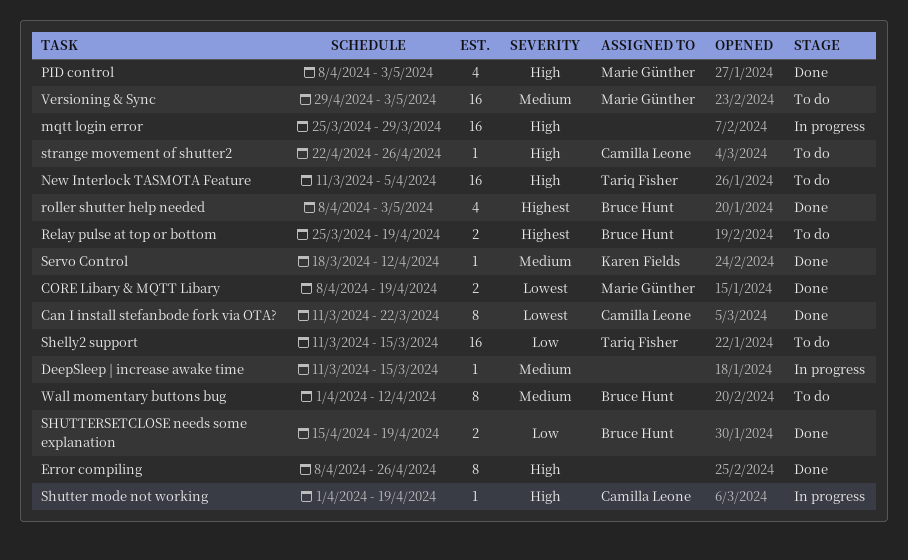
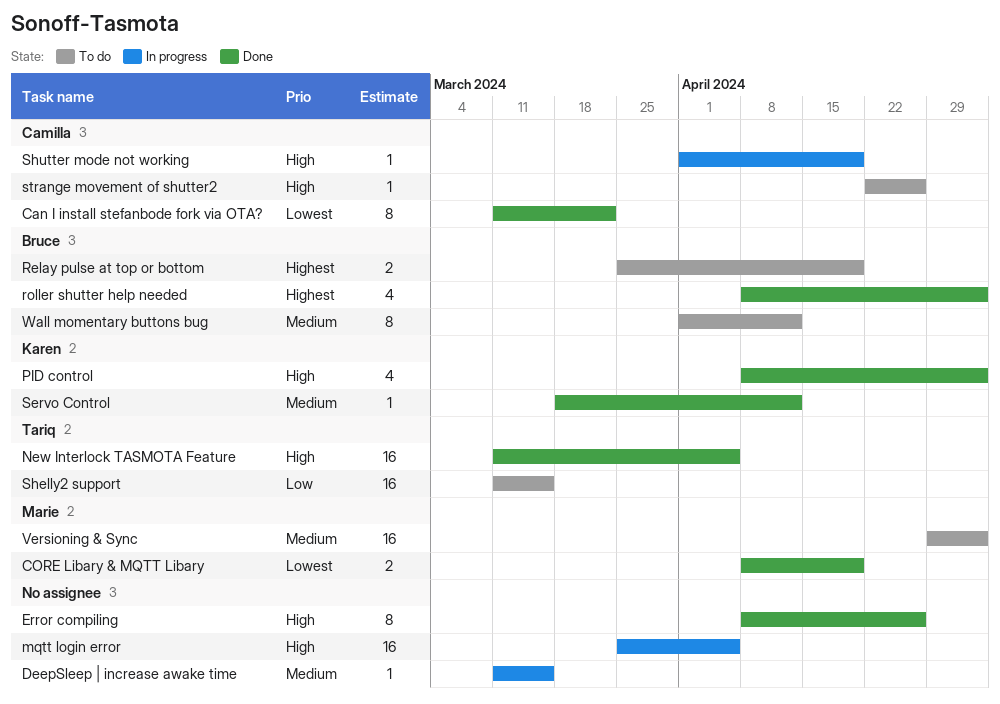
mqtt login error, due: Mar 29 -> Apr 5
New Interlock TASMOTA Feature, status: To do -> Done
PID control, owner: Marie Günther -> Karen Fields
SHUTTERSETCLOSE needs some explanation: present -> none

